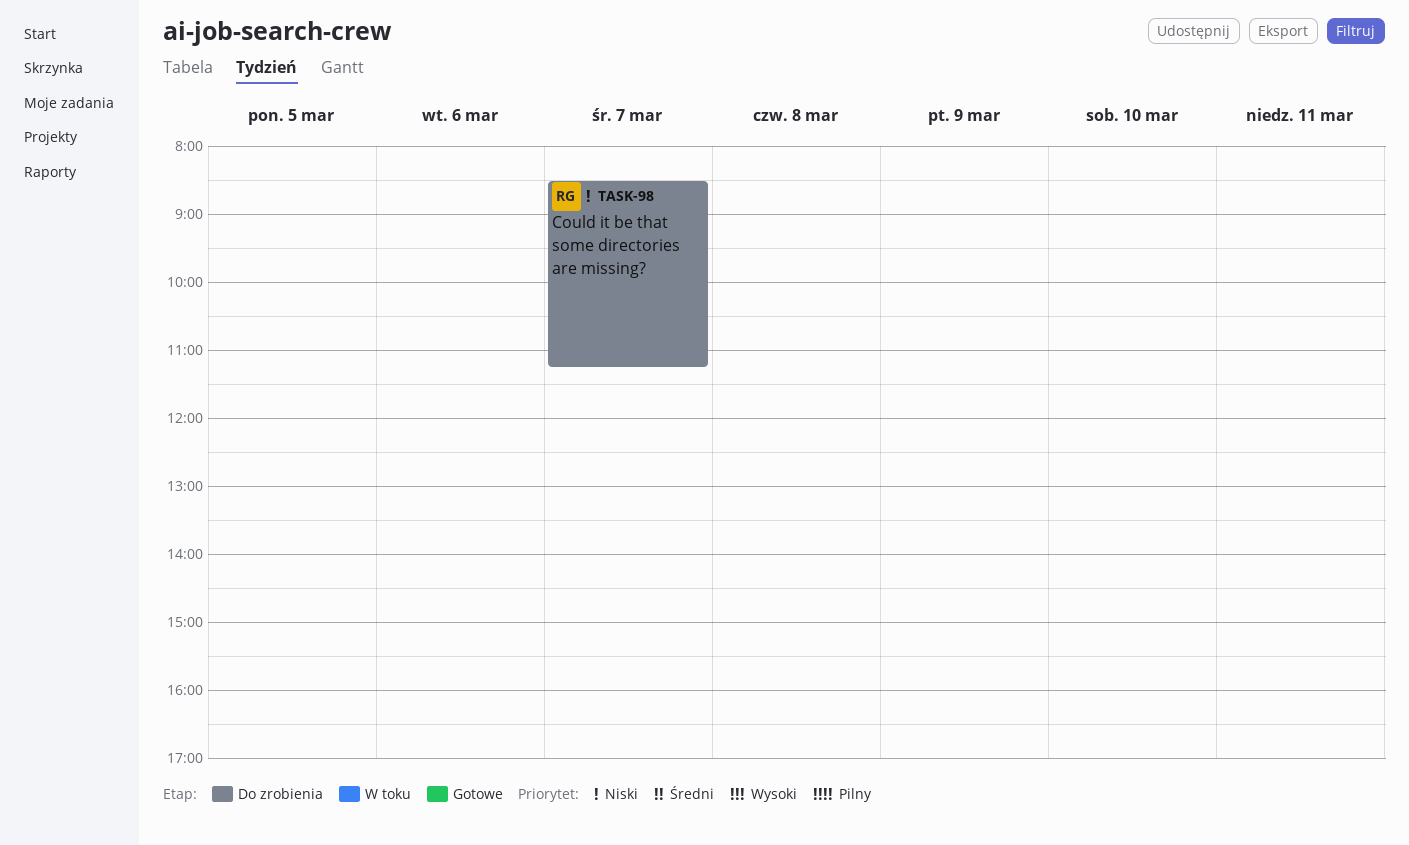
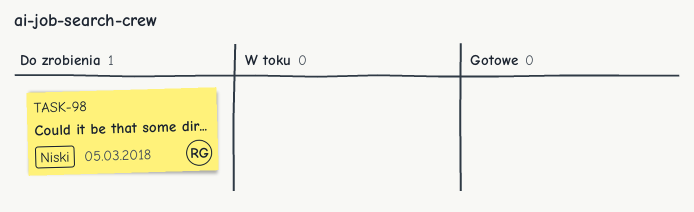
TASK-98, day: Mar 7 -> Mar 5

